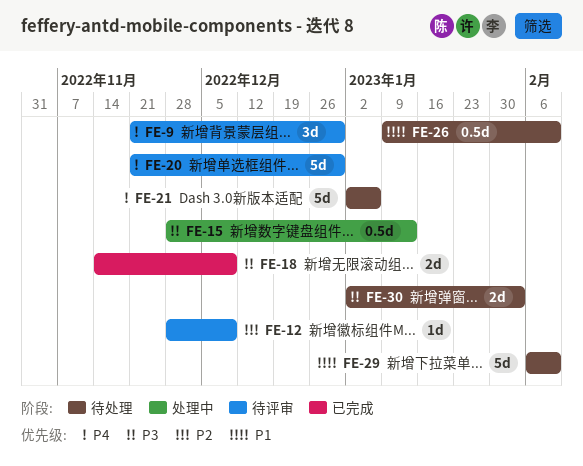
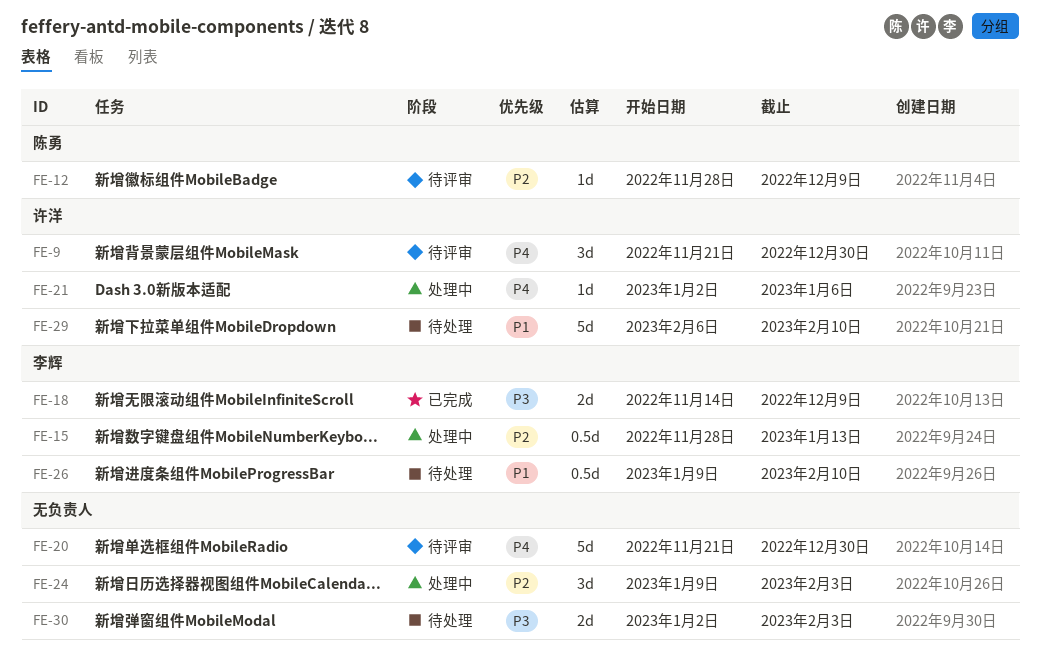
FE-15, priority: P3 -> P2
FE-21, status: 待处理 -> 处理中
FE-21, estimate: 5d -> 1d
FE-24: none -> present

